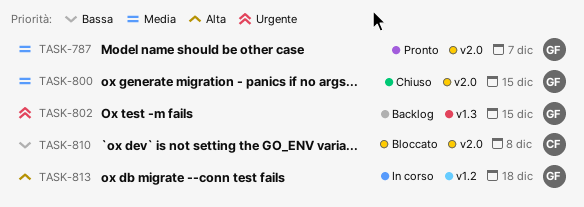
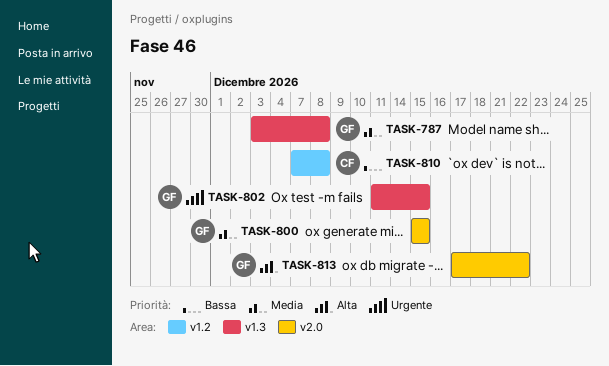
TASK-787, label: v2.0 -> v1.3
TASK-787, due: Dec 7 -> Dec 8
TASK-810, label: v2.0 -> v1.2
TASK-813, label: v1.2 -> v2.0
TASK-813, due: Dec 18 -> Dec 22

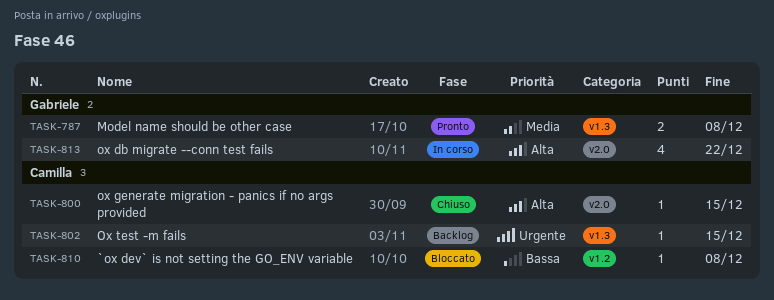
TASK-800, owner: Gabriele -> Camilla
TASK-800, priority: Media -> Alta
TASK-802, owner: Gabriele -> Camilla

